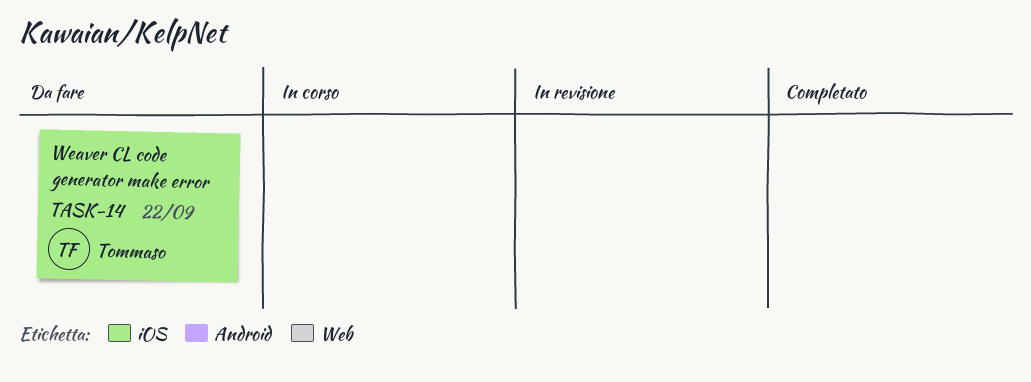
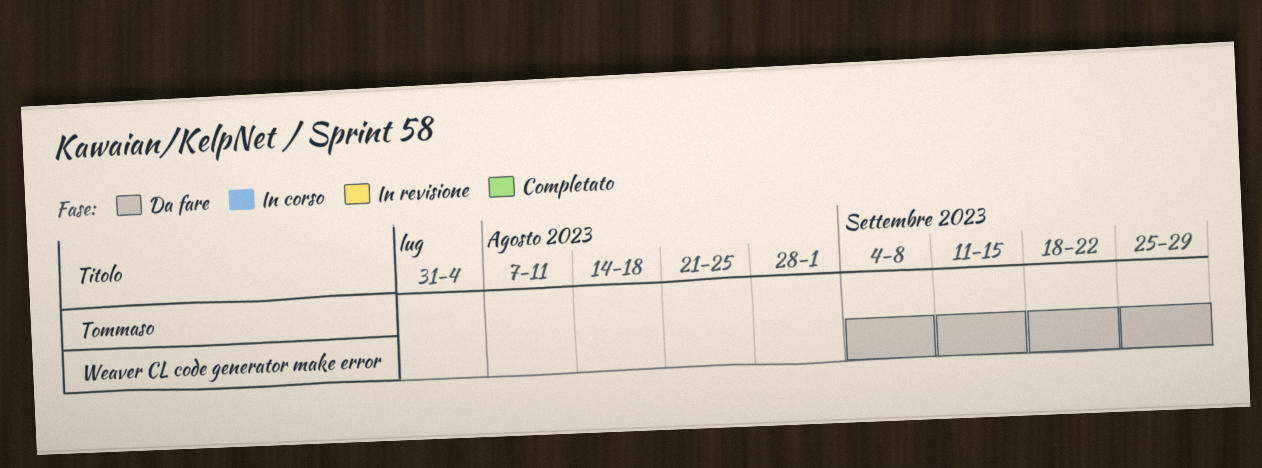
Weaver CL code generator make error, due: Sep 22 -> Sep 29

